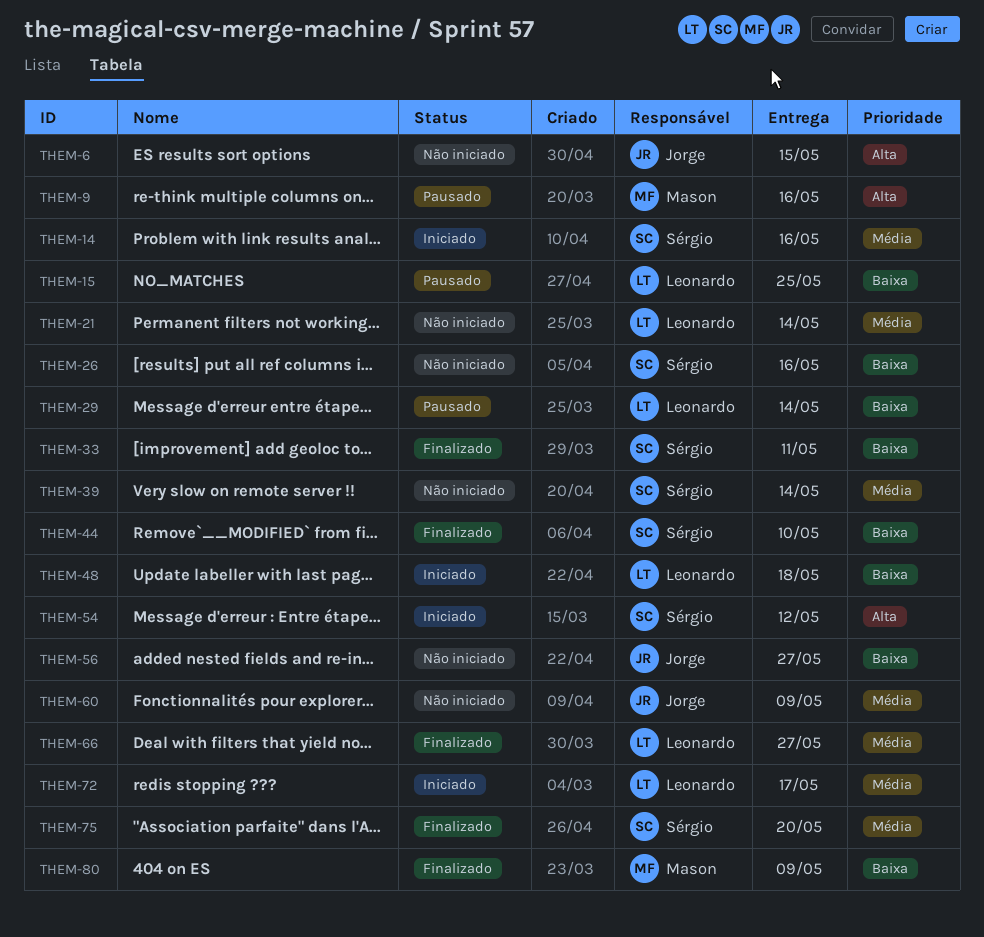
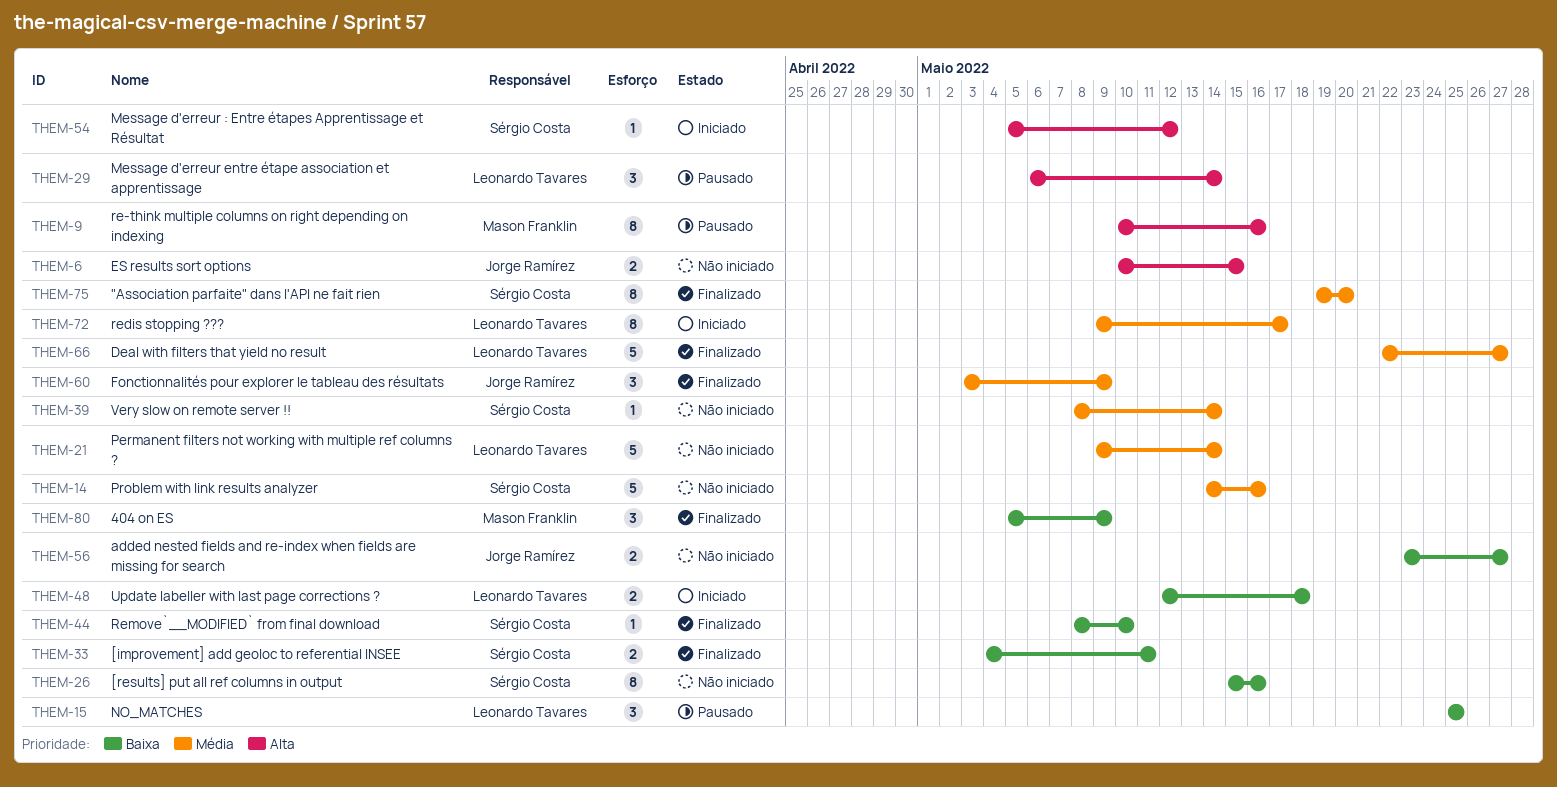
THEM-14, status: Iniciado -> Não iniciado
THEM-29, priority: Baixa -> Alta
THEM-60, status: Não iniciado -> Finalizado

